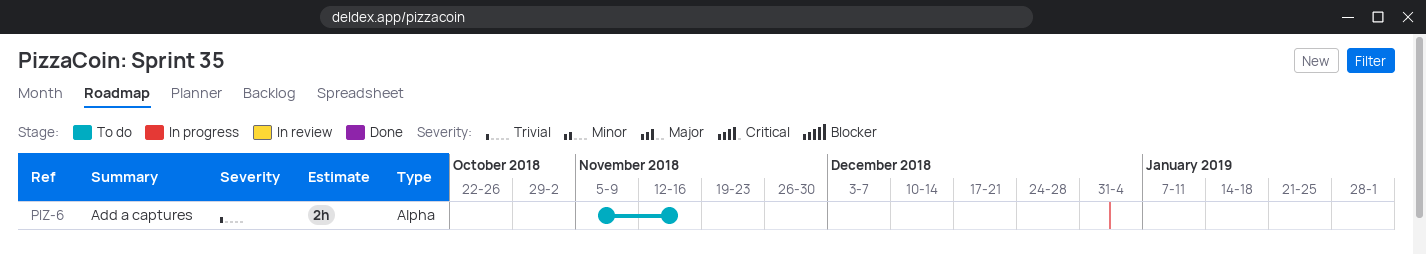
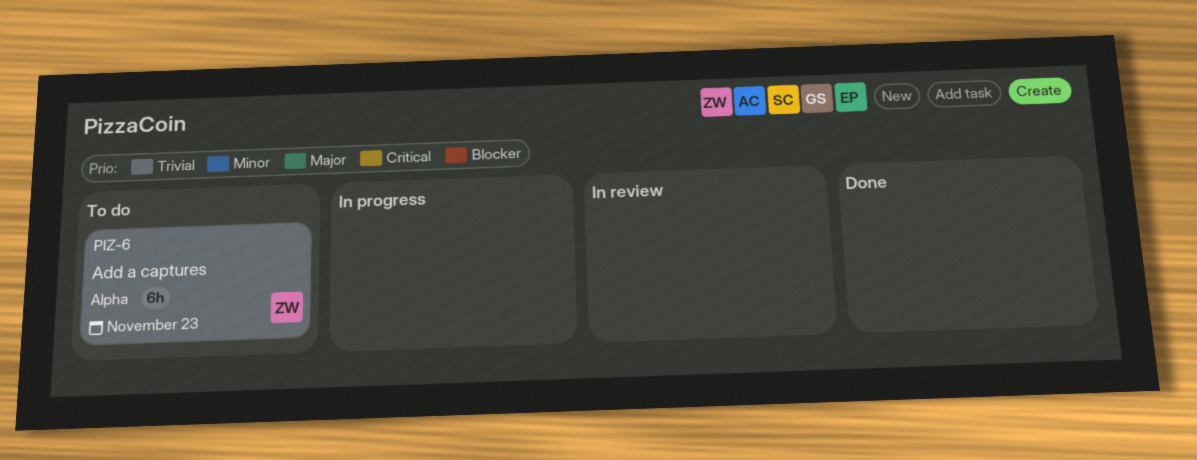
PIZ-6, estimate: 2h -> 6h
PIZ-6, due: Nov 16 -> Nov 23

